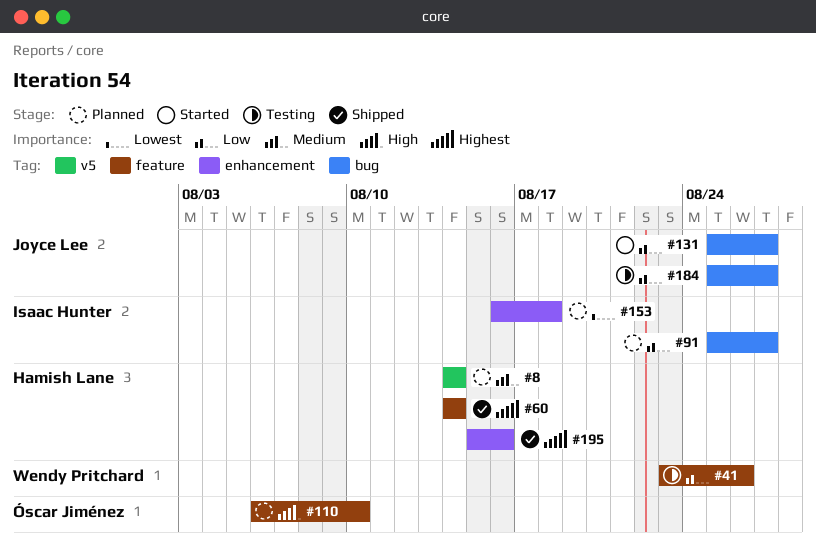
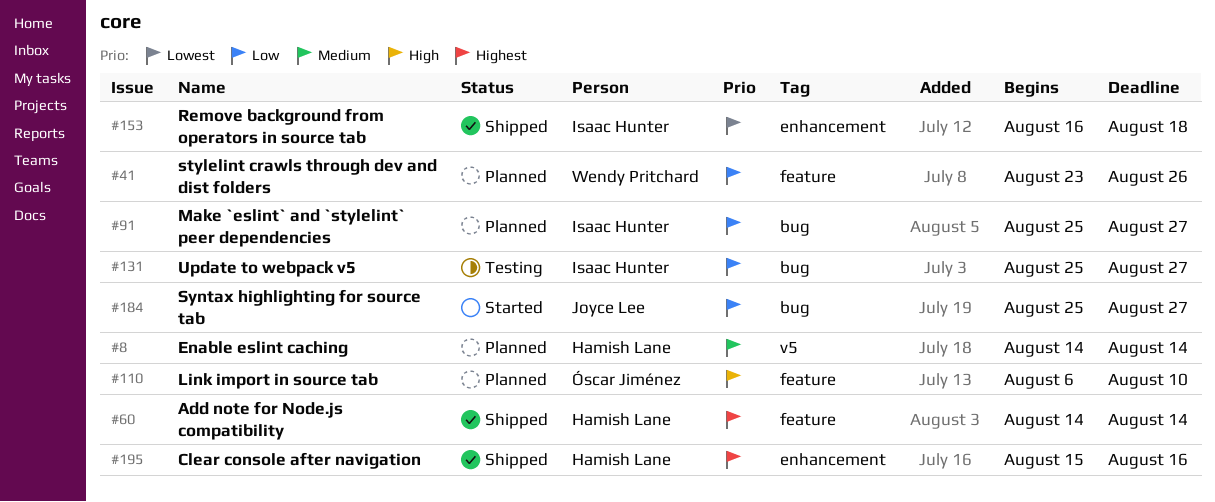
#41, status: Testing -> Planned
#131, status: Started -> Testing
#131, owner: Joyce Lee -> Isaac Hunter
#153, status: Planned -> Shipped
#184, status: Testing -> Started

